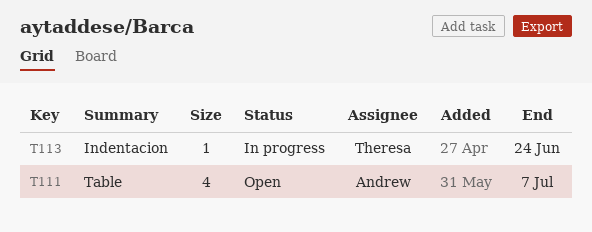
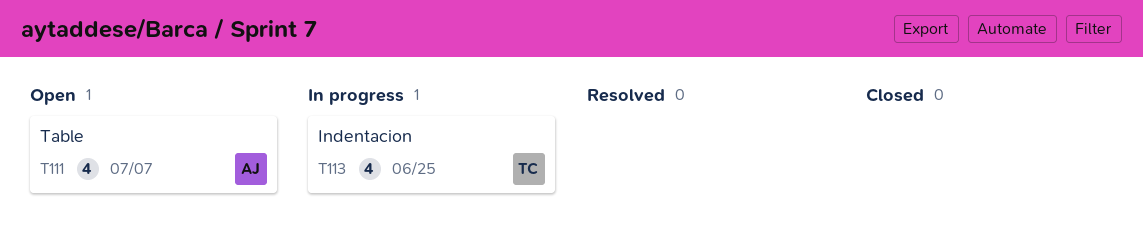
T113, estimate: 1 -> 4
T113, due: Jun 24 -> Jun 25

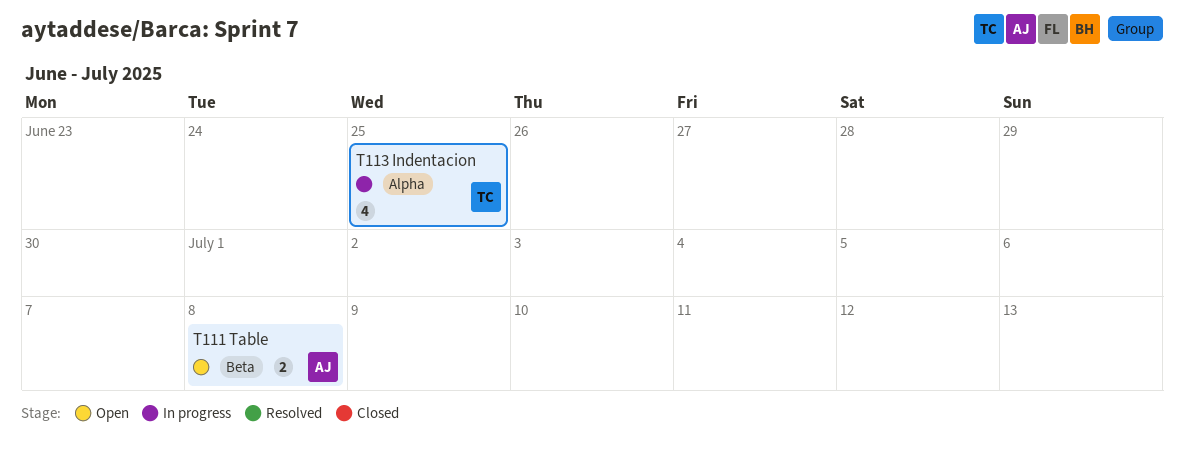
T111, estimate: 4 -> 2
T111, due: Jul 7 -> Jul 8

